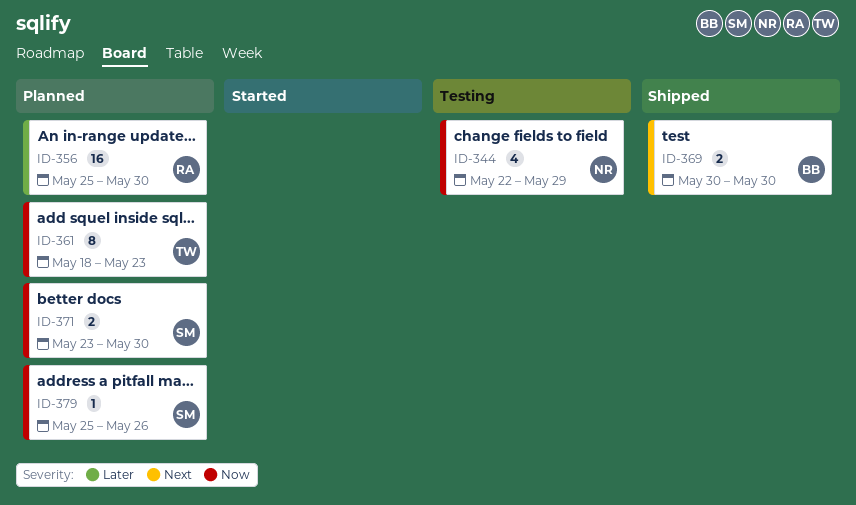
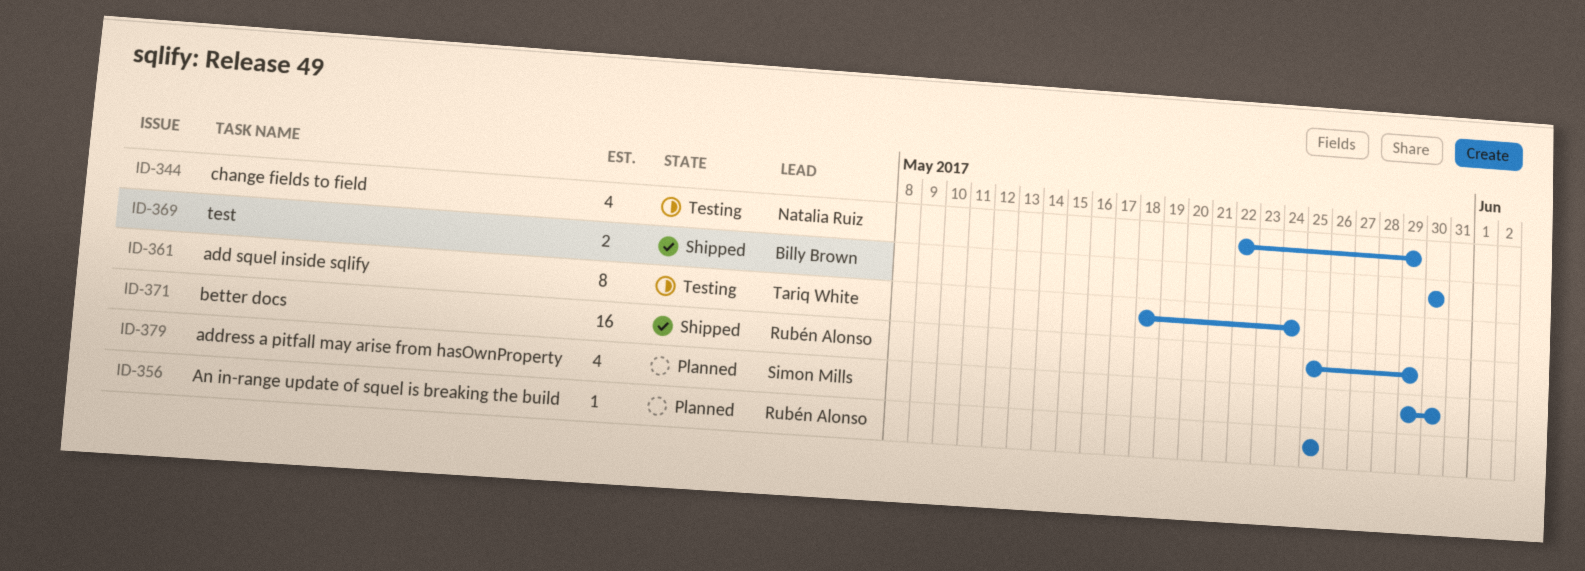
ID-356, estimate: 16 -> 1
ID-356, due: May 30 -> May 25
ID-361, status: Planned -> Testing
ID-361, due: May 23 -> May 24
ID-371, status: Planned -> Shipped
ID-371, owner: Simon Mills -> Rubén Alonso
ID-371, estimate: 2 -> 16
ID-371, start: May 23 -> May 25
ID-371, due: May 30 -> May 29
ID-379, estimate: 1 -> 4
ID-379, start: May 25 -> May 29
ID-379, due: May 26 -> May 30

